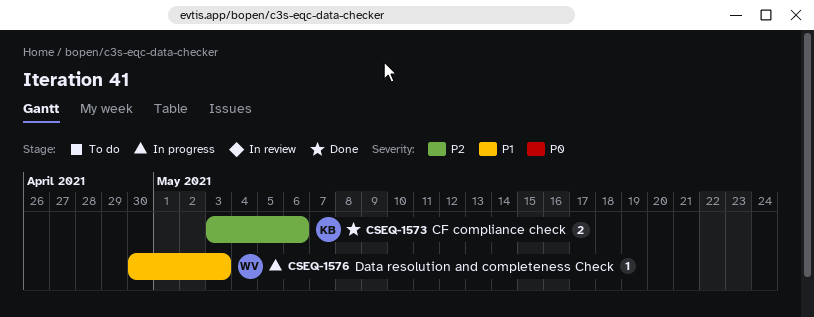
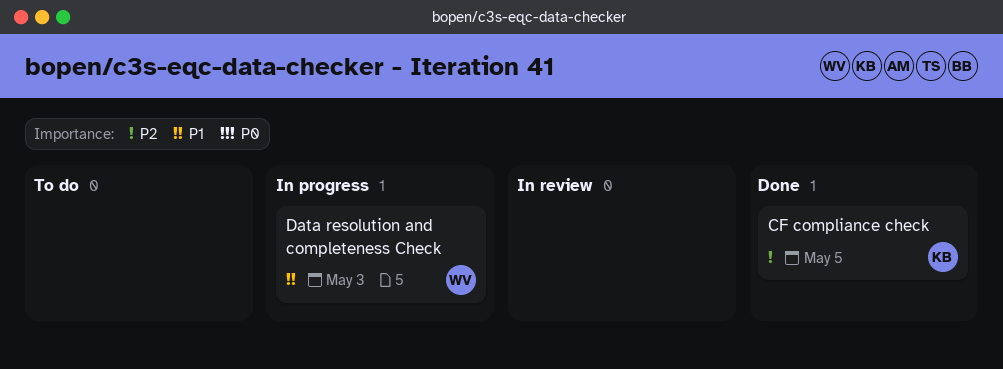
CF compliance check, due: May 6 -> May 5

